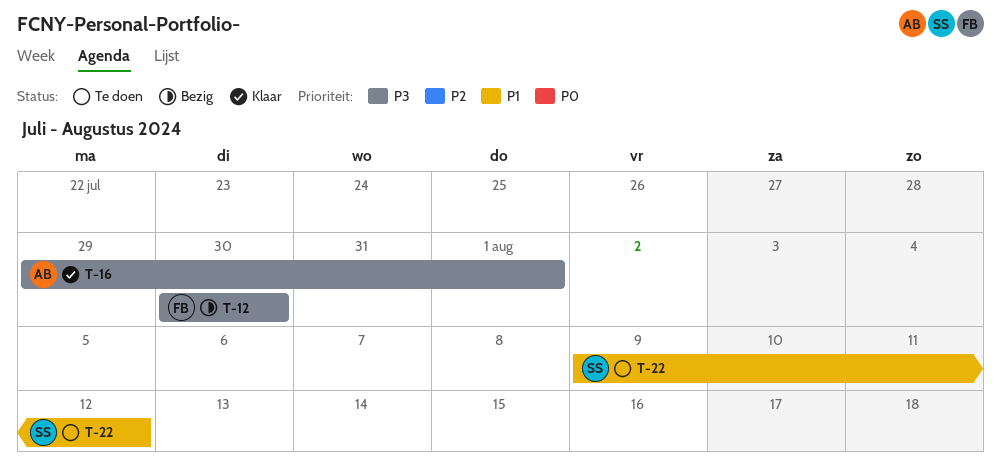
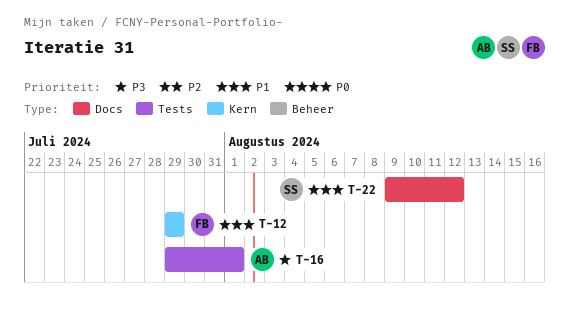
T-12, priority: P3 -> P1
T-12, start: Jul 30 -> Jul 29
T-12, due: Jul 30 -> Jul 29

